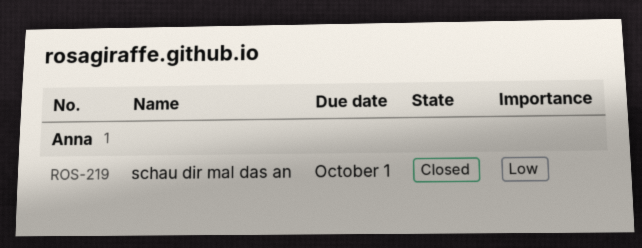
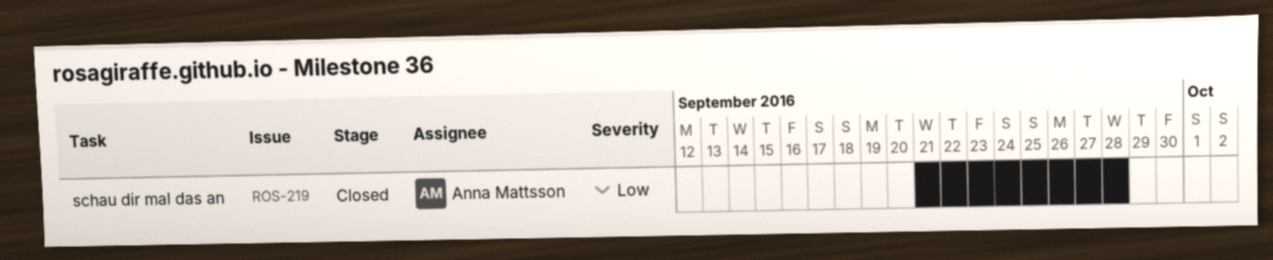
ROS-219, due: Oct 1 -> Sep 28

